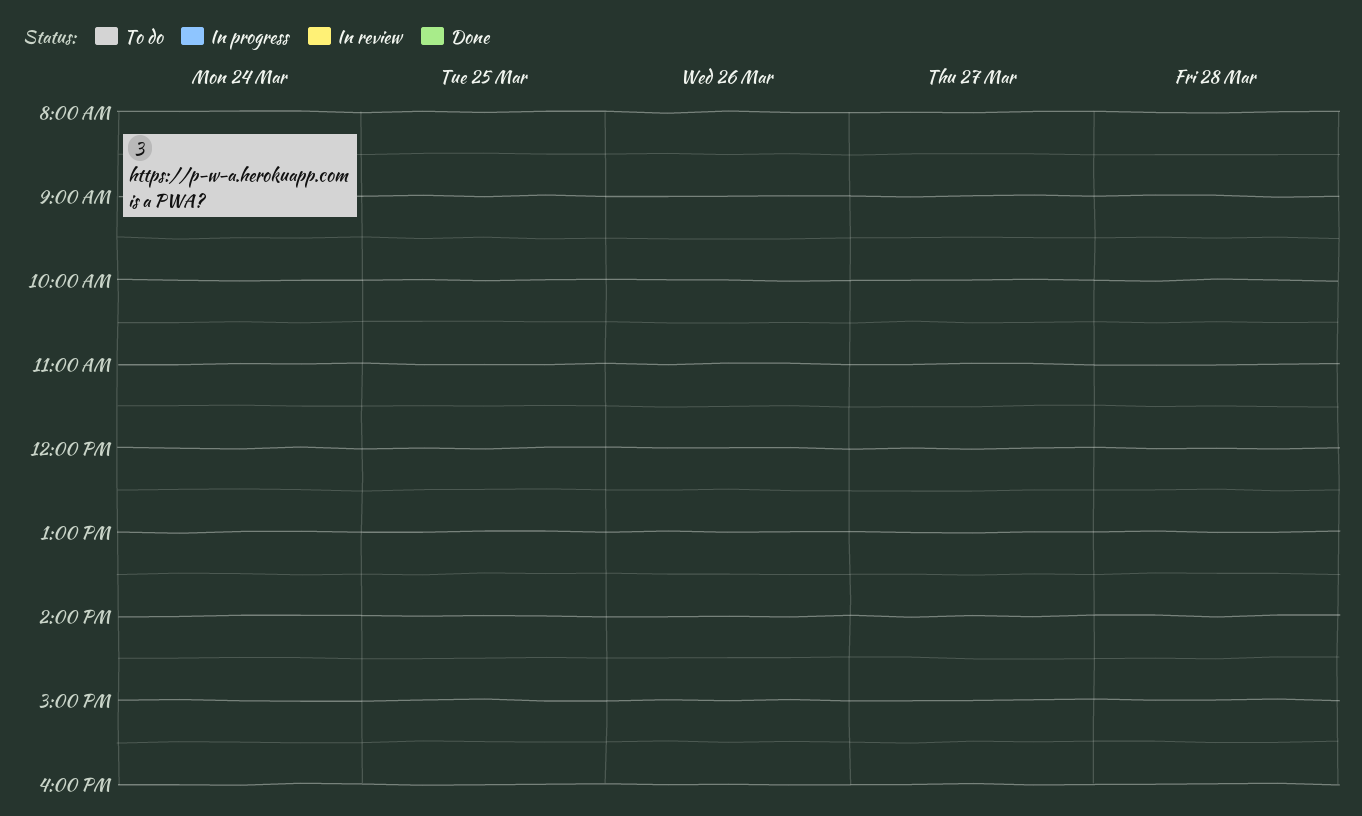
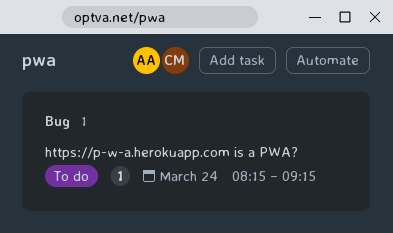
https://p-w-a.herokuapp.com is a PWA?, estimate: 3 -> 1

